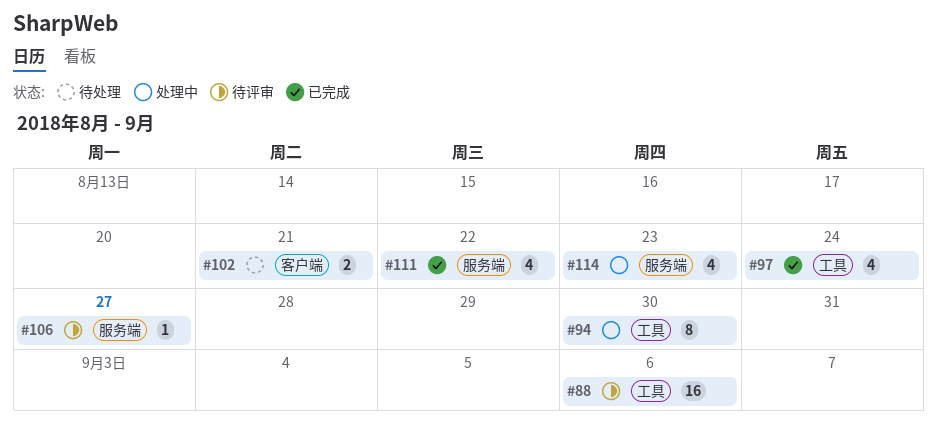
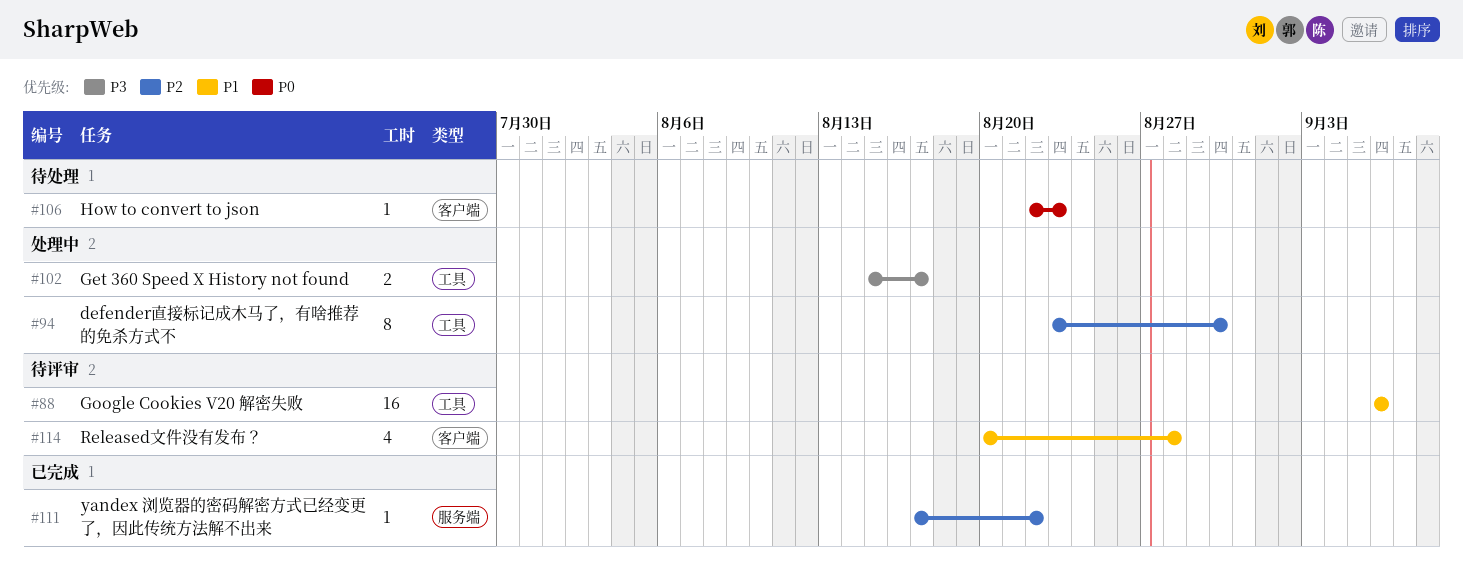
#97: present -> none
#102, status: 待处理 -> 处理中
#102, label: 客户端 -> 工具
#102, due: Aug 21 -> Aug 17
#106, status: 待评审 -> 待处理
#106, label: 服务端 -> 客户端
#106, due: Aug 27 -> Aug 23
#111, estimate: 4 -> 1
#114, status: 处理中 -> 待评审
#114, label: 服务端 -> 客户端
#114, due: Aug 23 -> Aug 28

